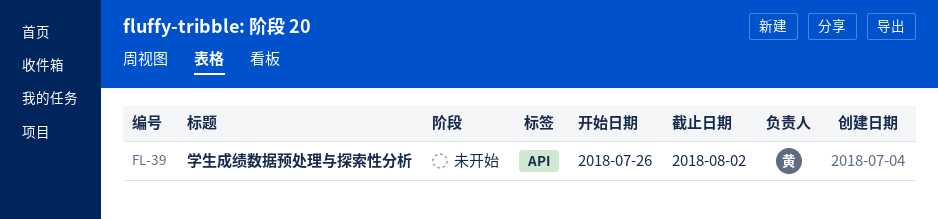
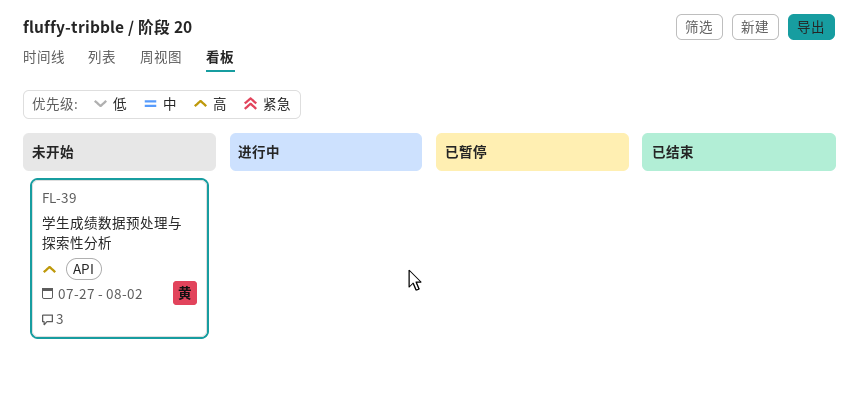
FL-39, start: Jul 26 -> Jul 27

